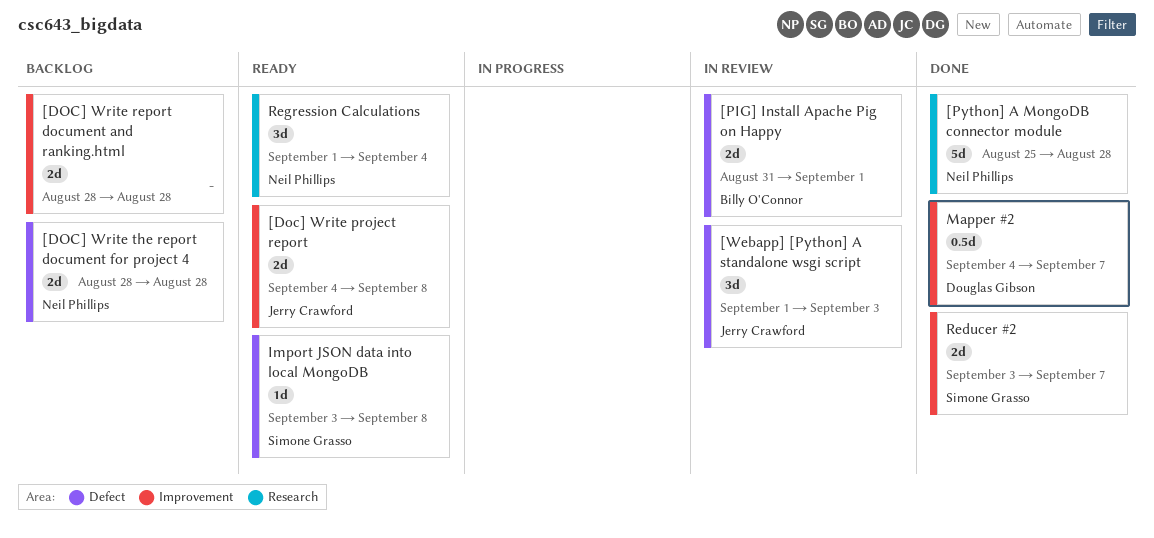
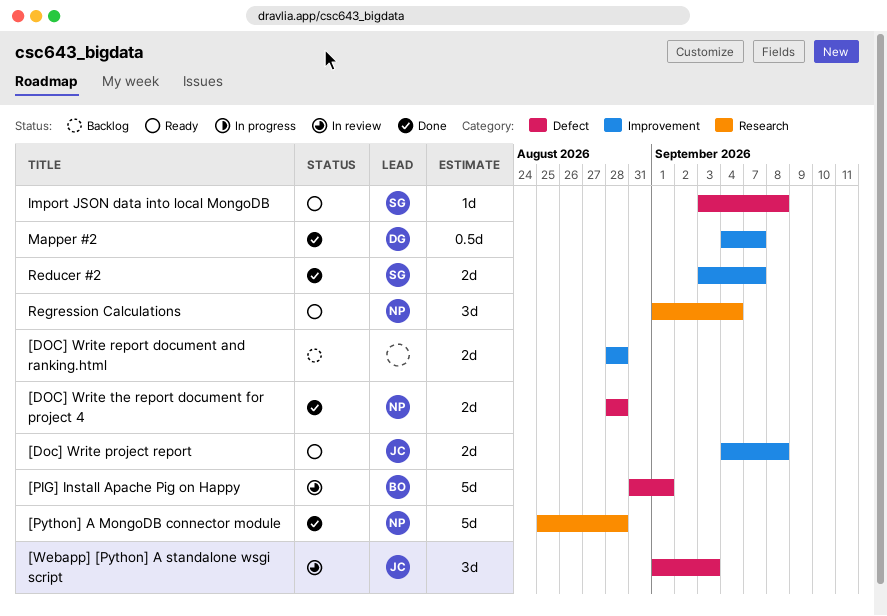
[DOC] Write the report document for project 4, status: Backlog -> Done
[PIG] Install Apache Pig on Happy, estimate: 2d -> 5d

